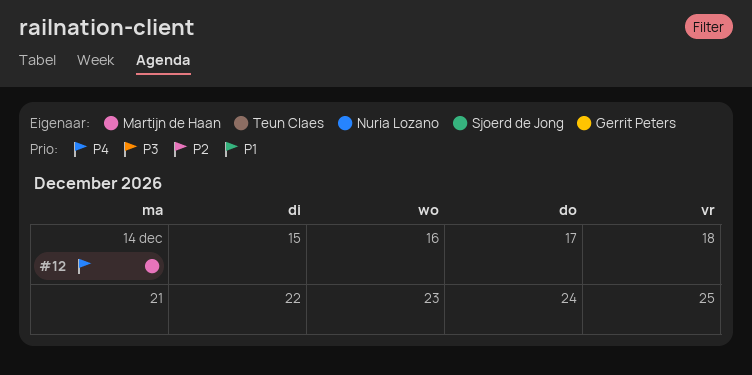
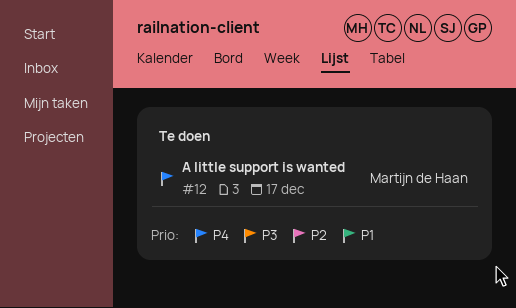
#12, due: Dec 14 -> Dec 17

